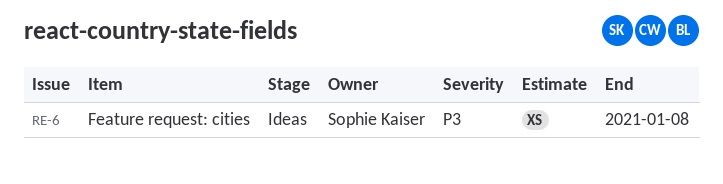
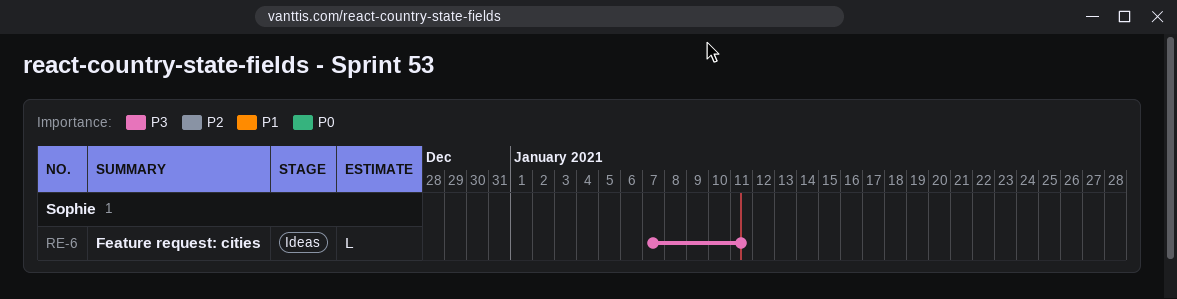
RE-6, estimate: XS -> L
RE-6, due: Jan 8 -> Jan 11

